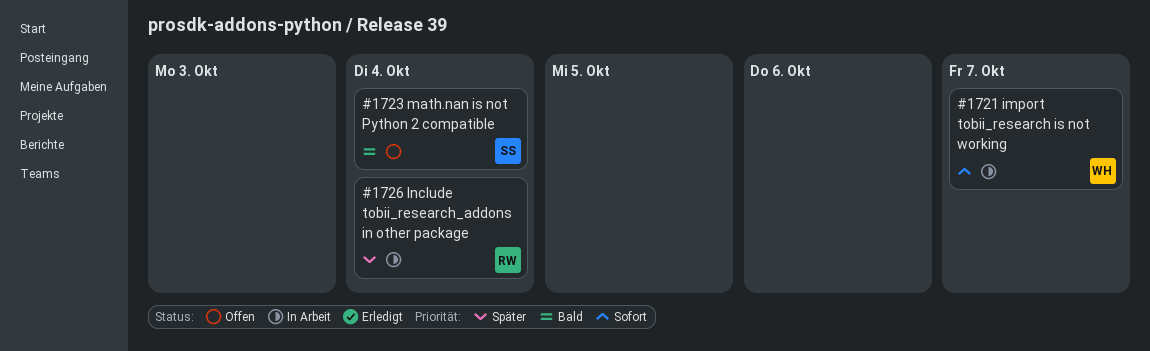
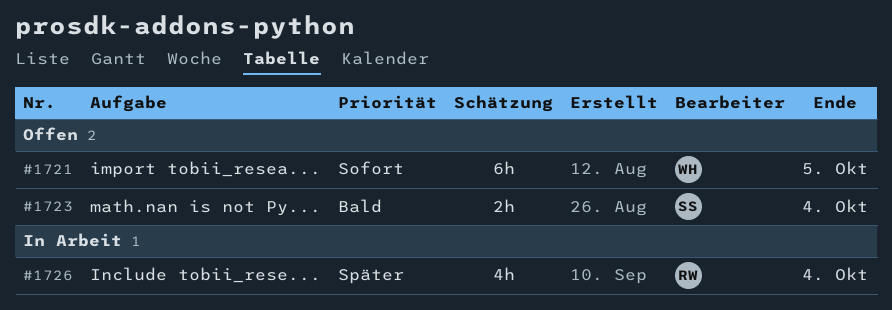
#1721, status: In Arbeit -> Offen
#1721, due: Oct 7 -> Oct 5

